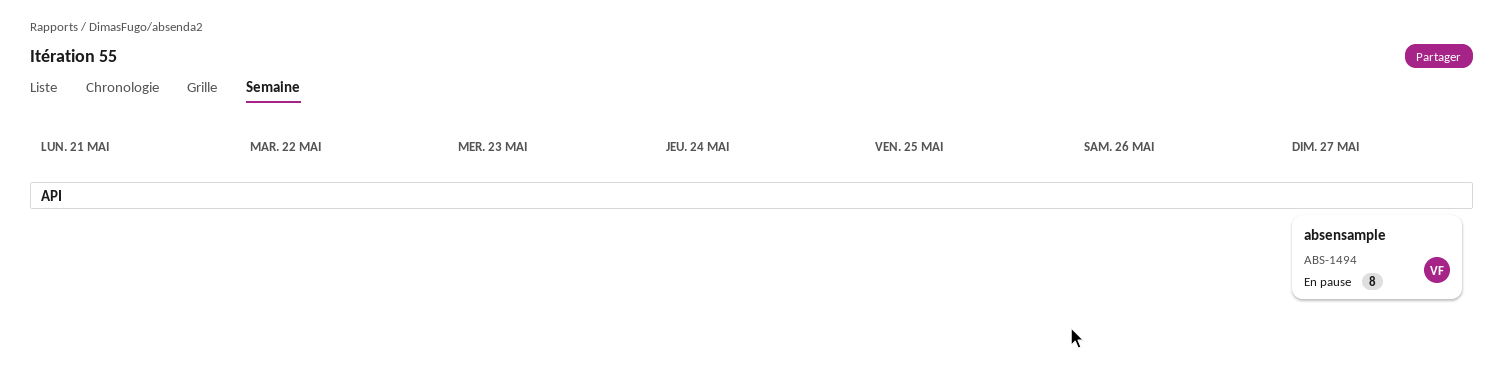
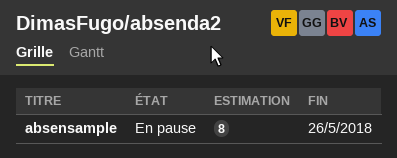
absensample, due: May 27 -> May 26

